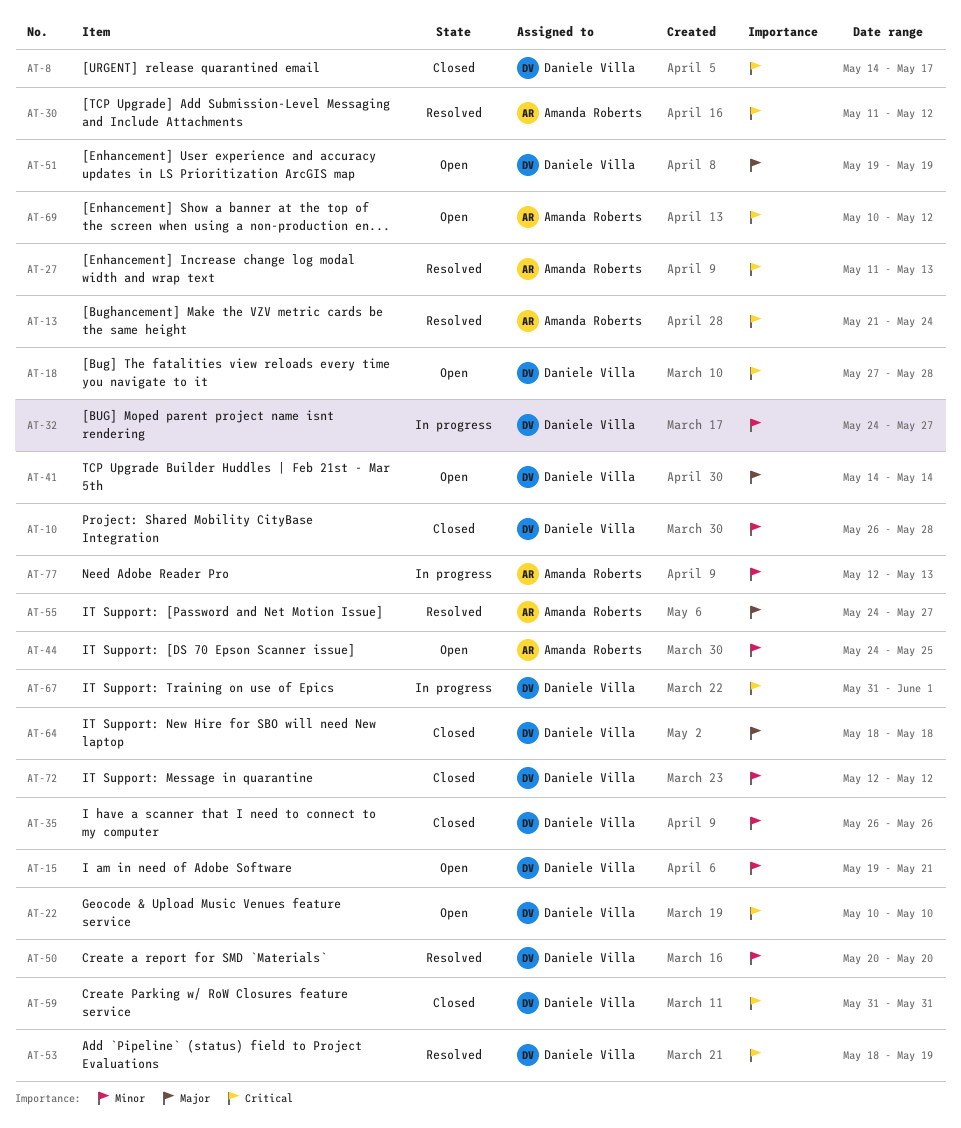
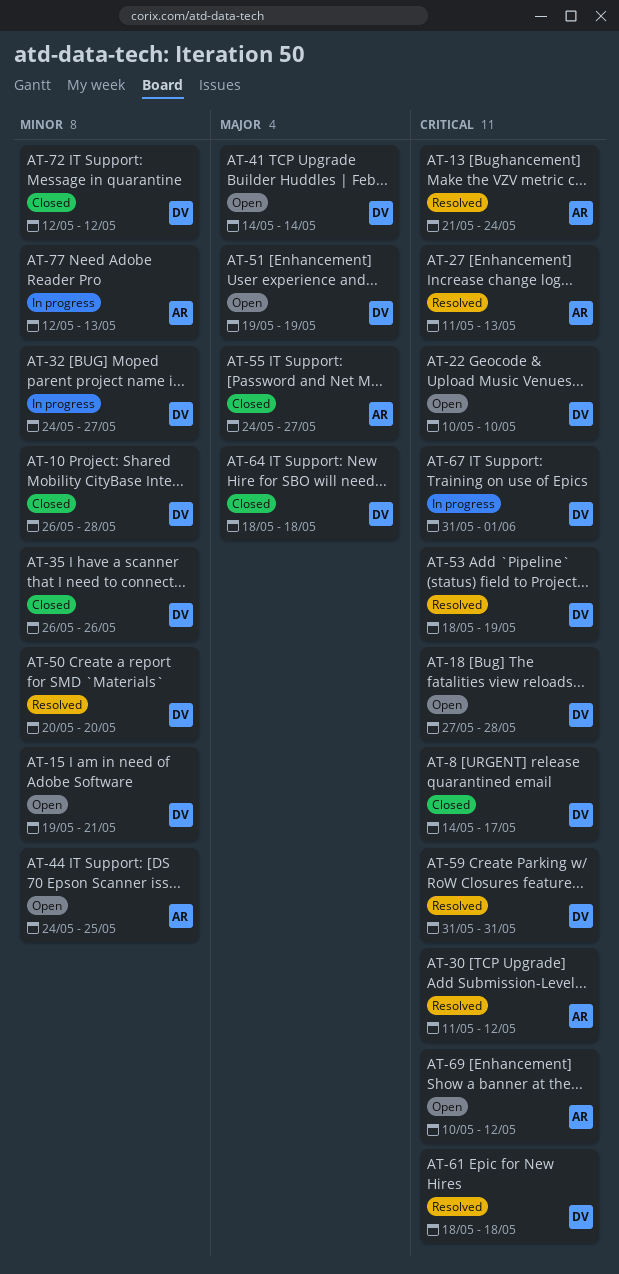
AT-55, status: Resolved -> Closed
AT-59, status: Closed -> Resolved
AT-61: none -> present

